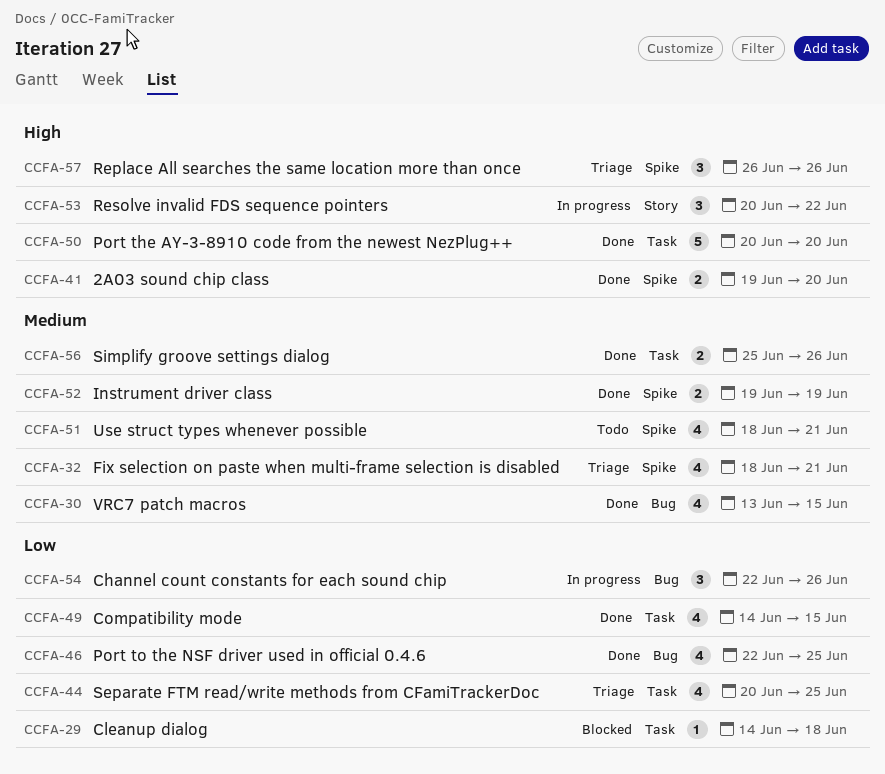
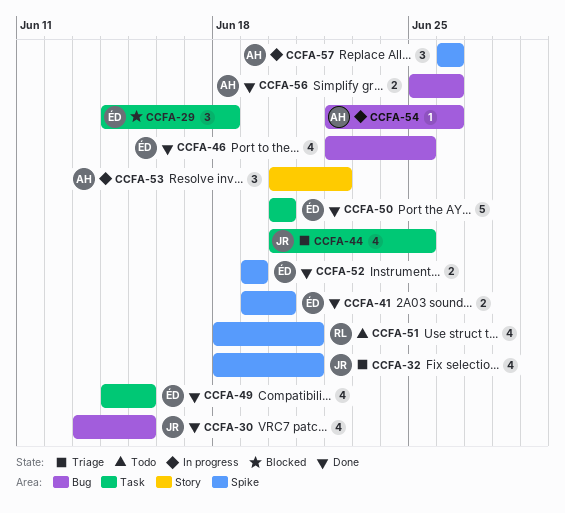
CCFA-29, estimate: 1 -> 3
CCFA-54, estimate: 3 -> 1
CCFA-56, label: Task -> Bug
CCFA-57, status: Triage -> In progress

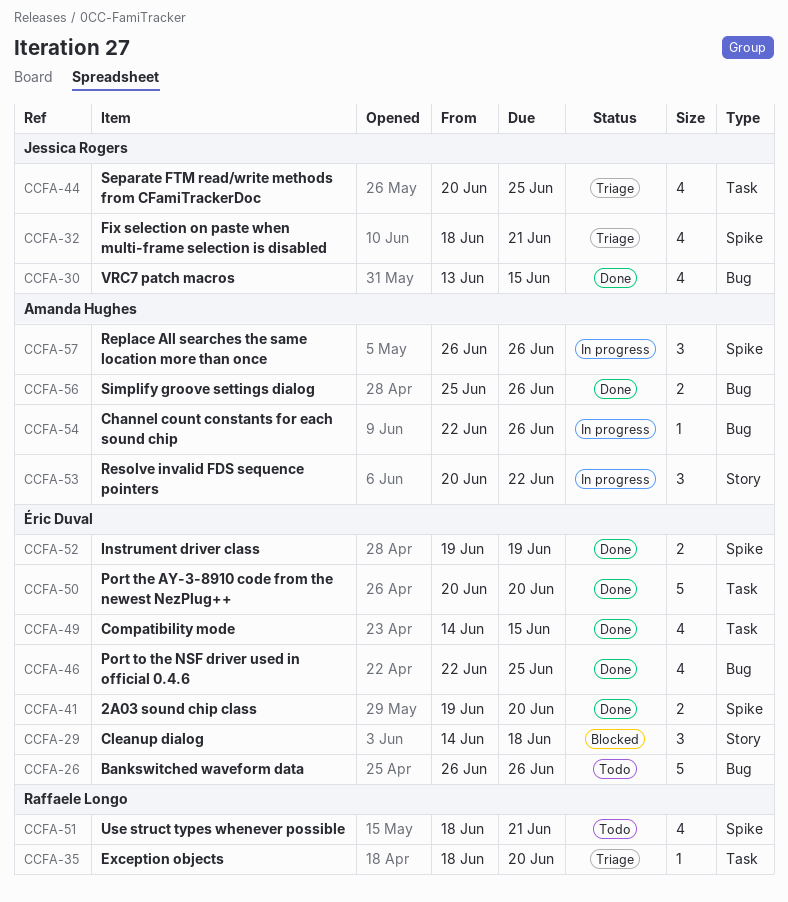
CCFA-26: none -> present
CCFA-29, label: Task -> Story
CCFA-35: none -> present

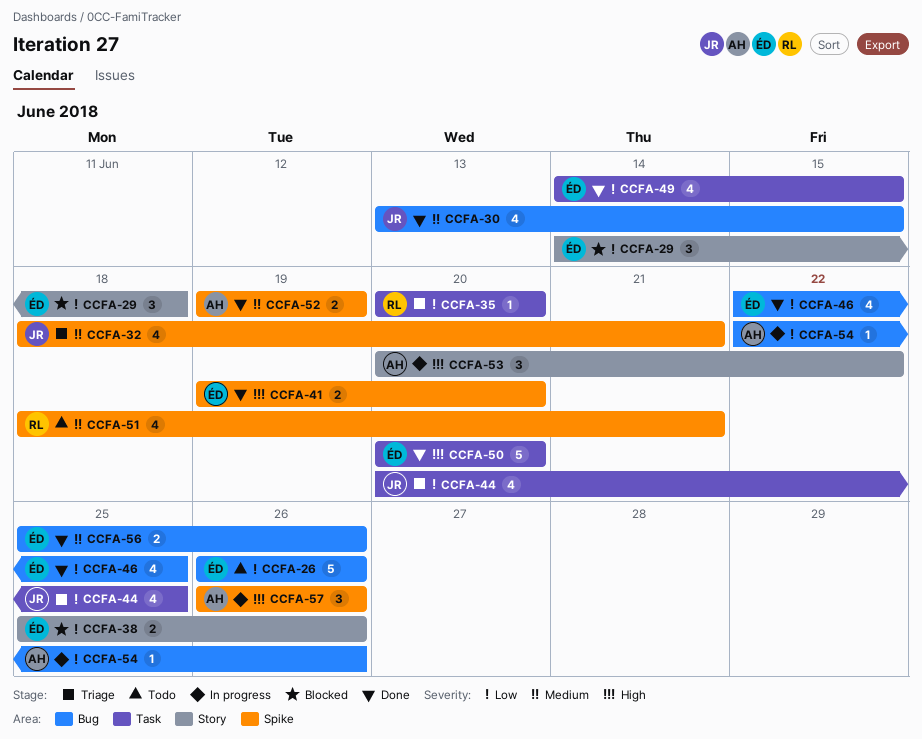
CCFA-35, start: Jun 18 -> Jun 20
CCFA-38: none -> present
CCFA-52, owner: Éric Duval -> Amanda Hughes
CCFA-56, owner: Amanda Hughes -> Éric Duval

